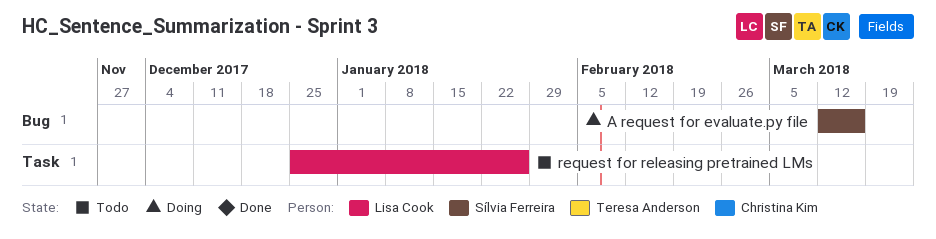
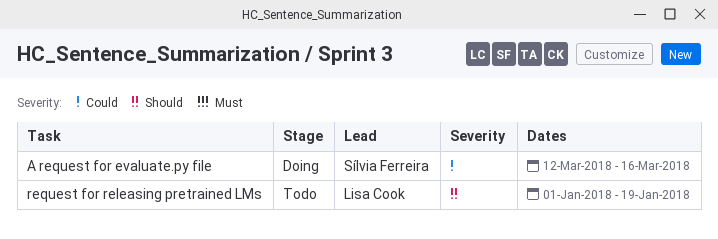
request for releasing pretrained LMs, start: Dec 25 -> Jan 1
request for releasing pretrained LMs, due: Jan 26 -> Jan 19

